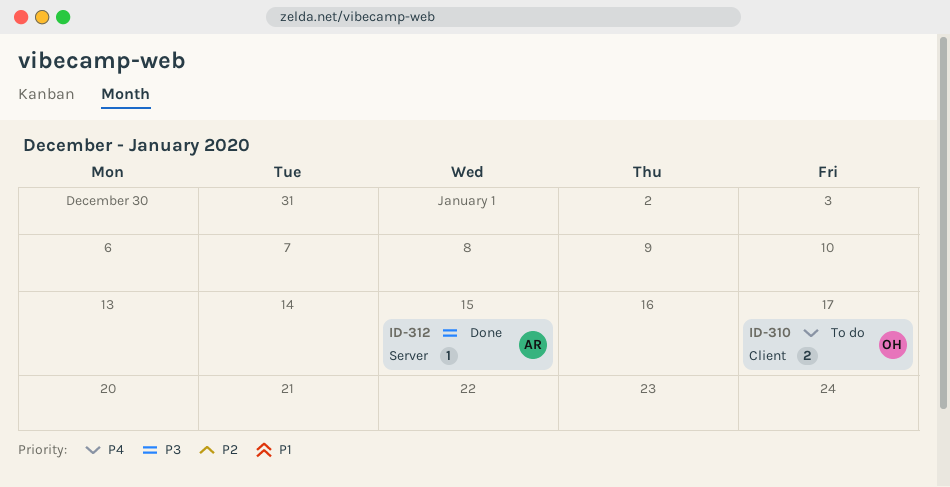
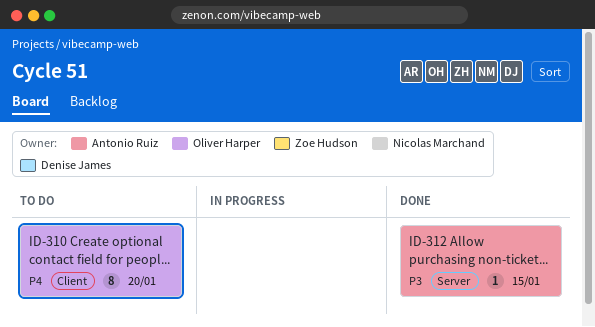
ID-310, estimate: 2 -> 8
ID-310, due: Jan 17 -> Jan 20

